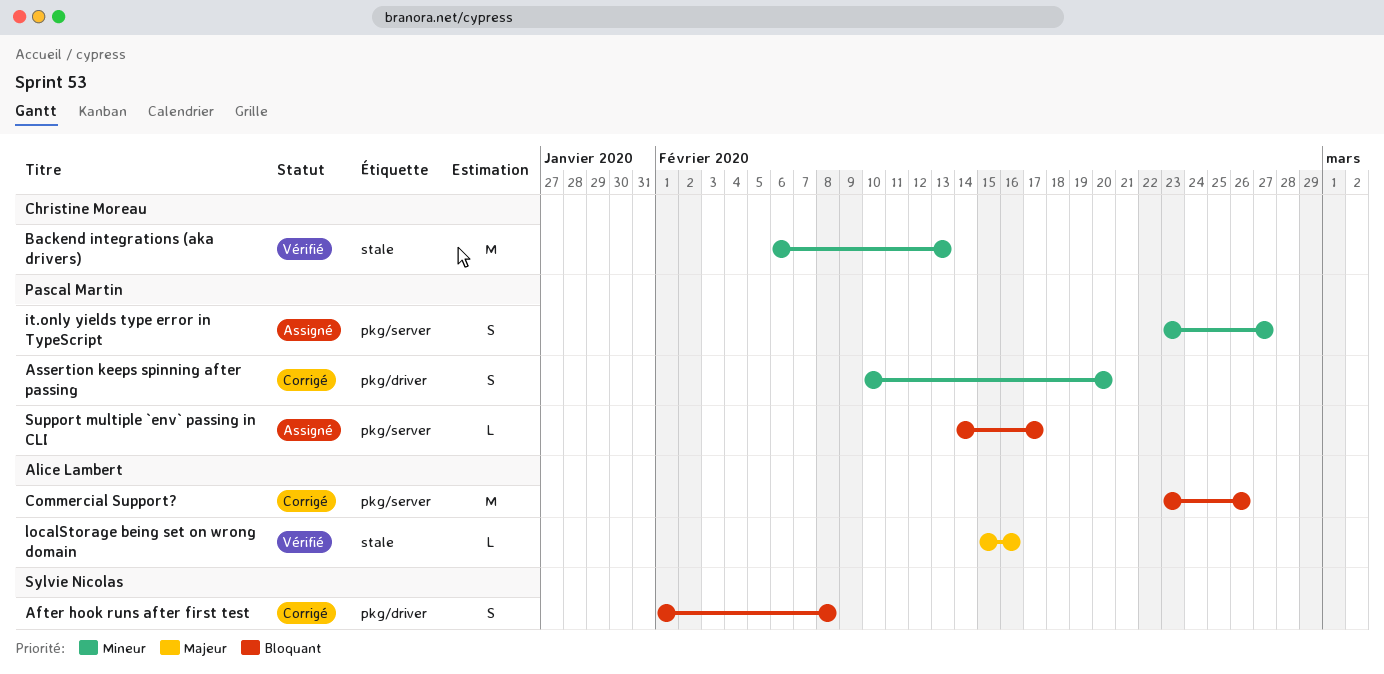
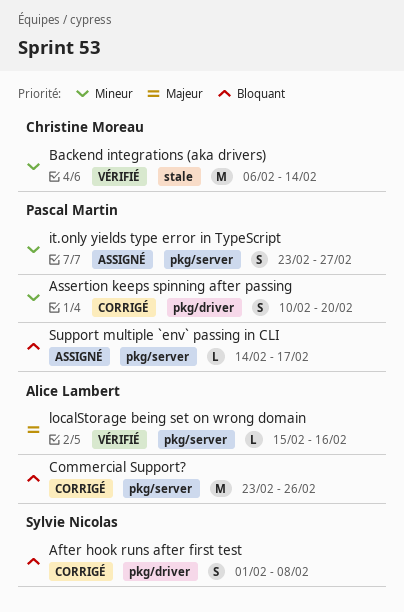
Backend integrations (aka drivers), due: Feb 13 -> Feb 14
localStorage being set on wrong domain, label: stale -> pkg/server

